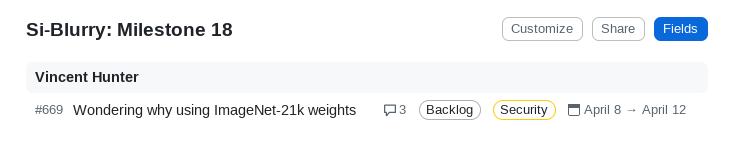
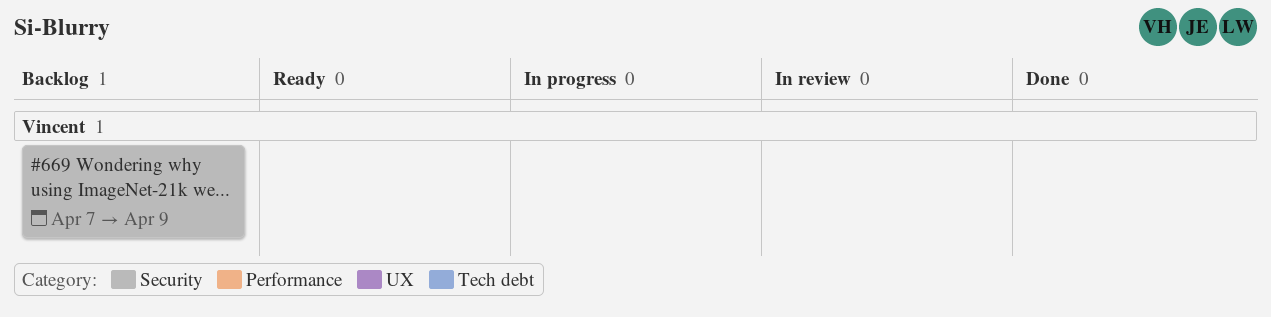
#669, start: Apr 8 -> Apr 7
#669, due: Apr 12 -> Apr 9

